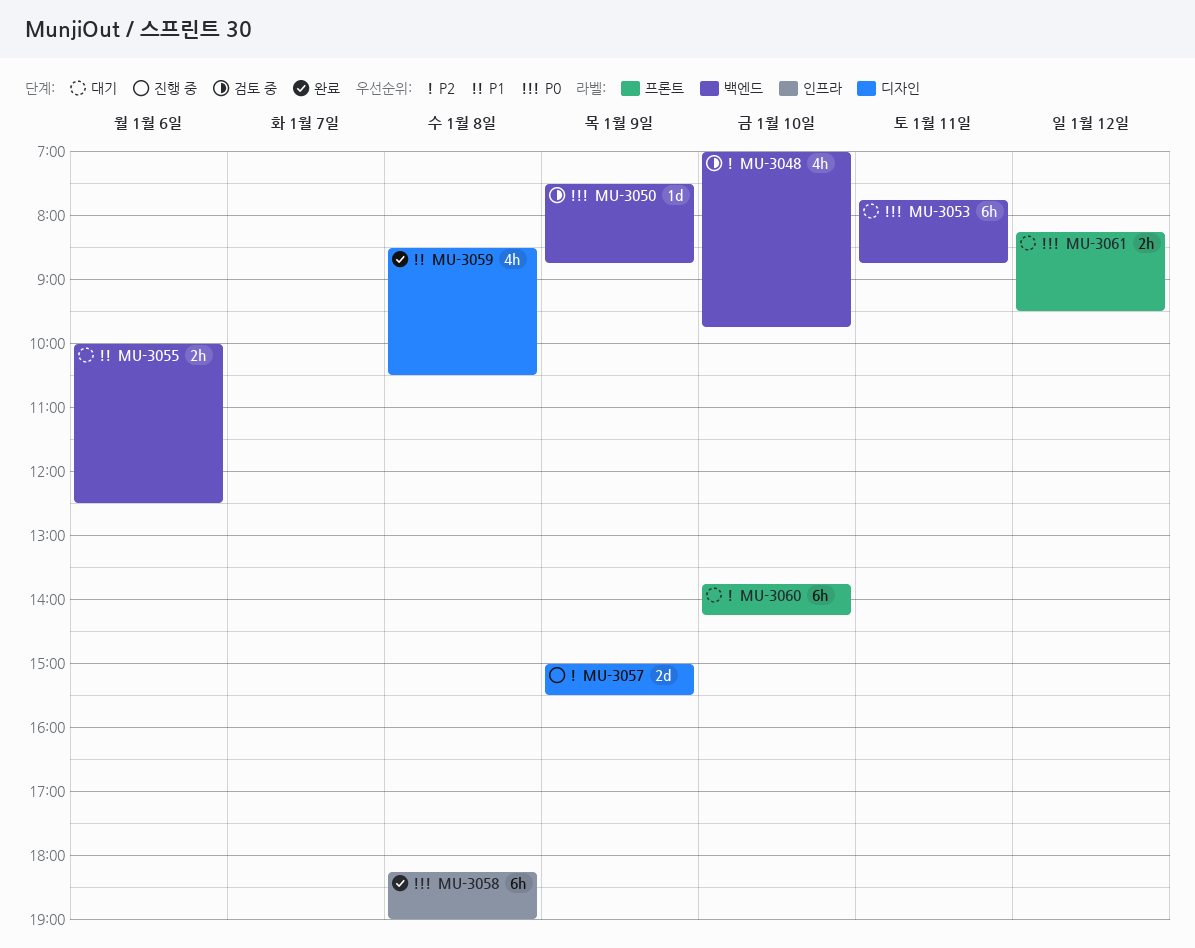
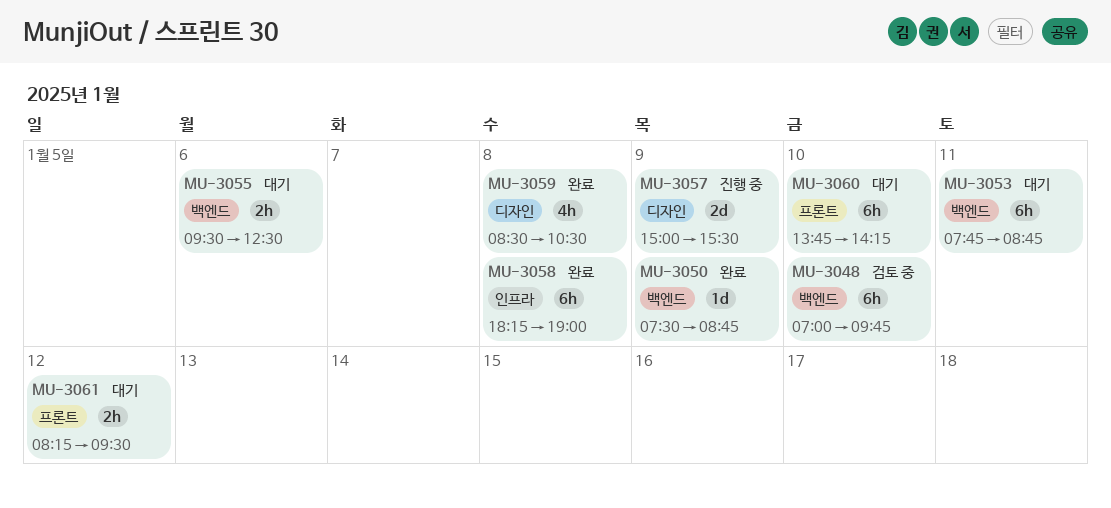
MU-3048, estimate: 4h -> 6h
MU-3050, status: 검토 중 -> 완료
MU-3055, begins: 10:00 -> 09:30

